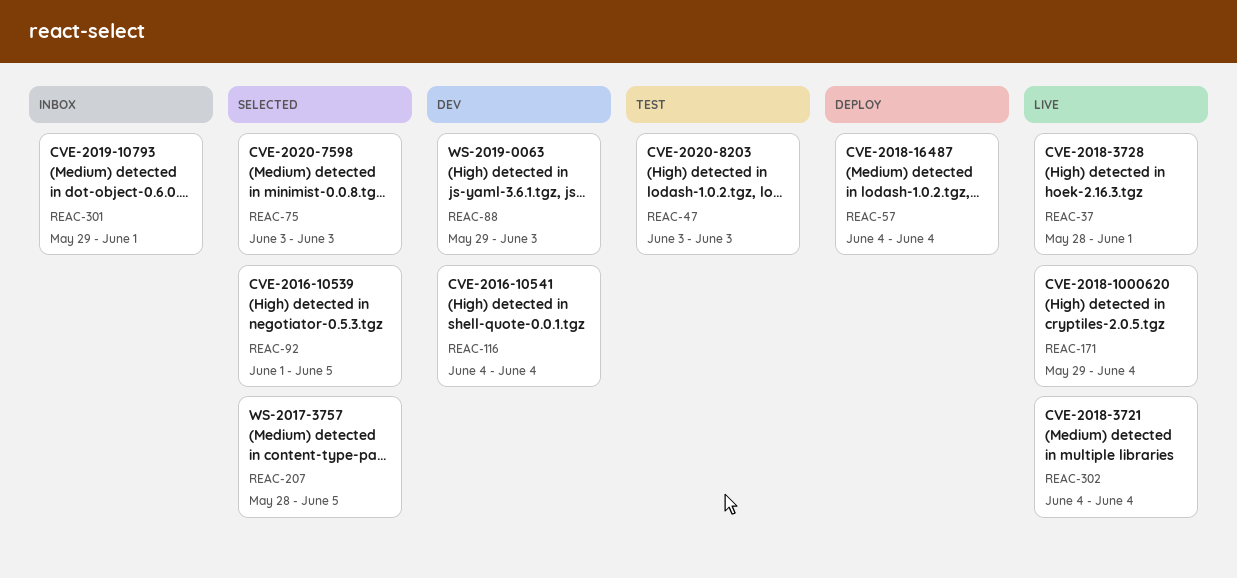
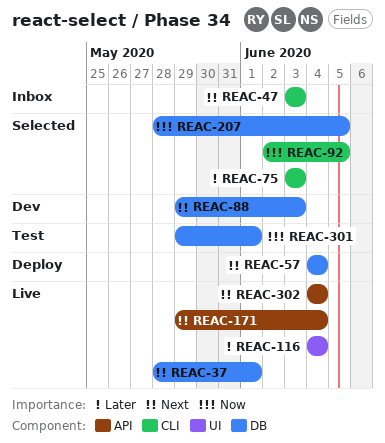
REAC-47, status: Test -> Inbox
REAC-92, start: Jun 1 -> Jun 2
REAC-116, status: Dev -> Live
REAC-301, status: Inbox -> Test

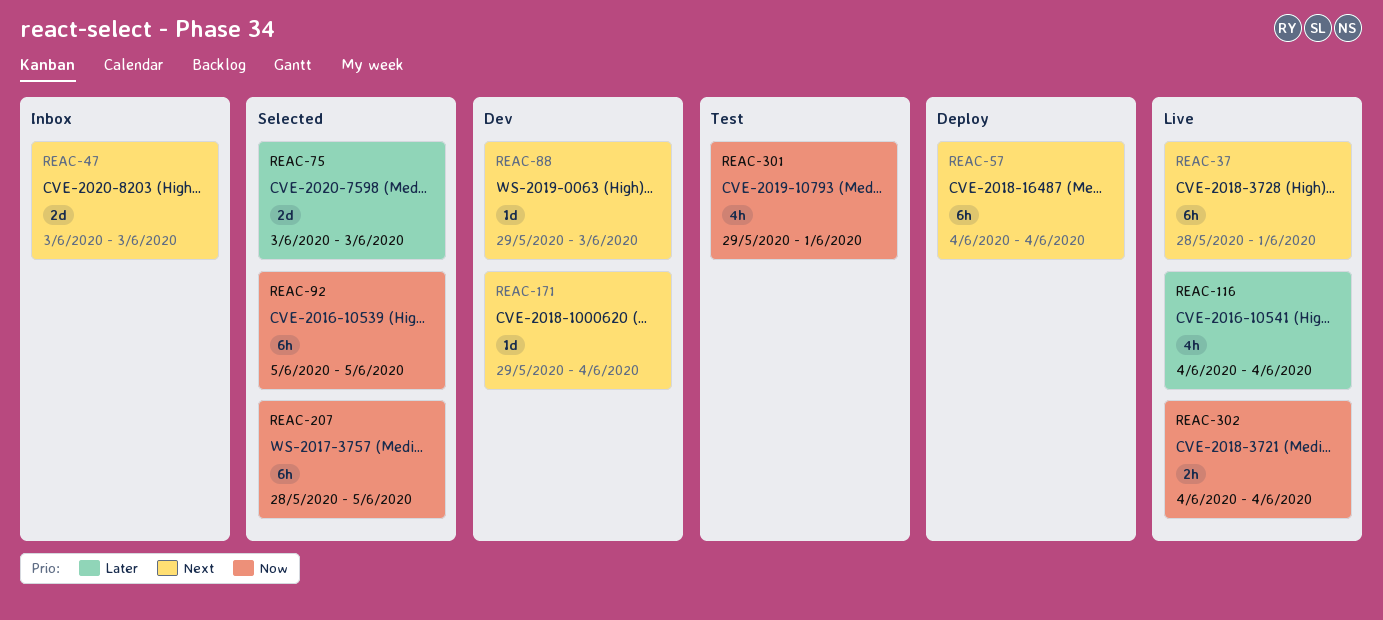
REAC-92, start: Jun 2 -> Jun 5
REAC-171, status: Live -> Dev
REAC-302, priority: Next -> Now

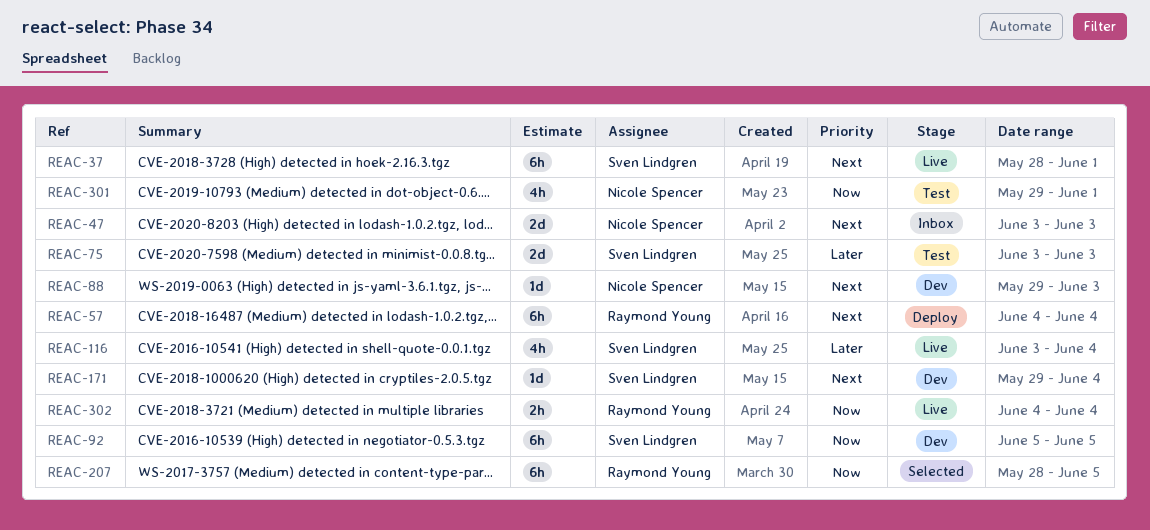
REAC-75, status: Selected -> Test
REAC-92, status: Selected -> Dev
REAC-116, start: Jun 4 -> Jun 3

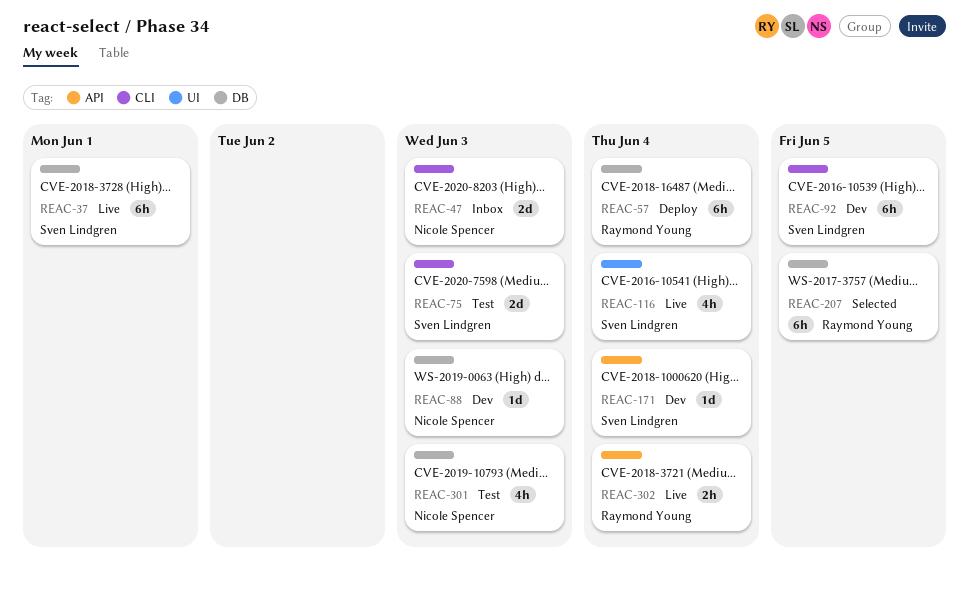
REAC-301, due: Jun 1 -> Jun 3

